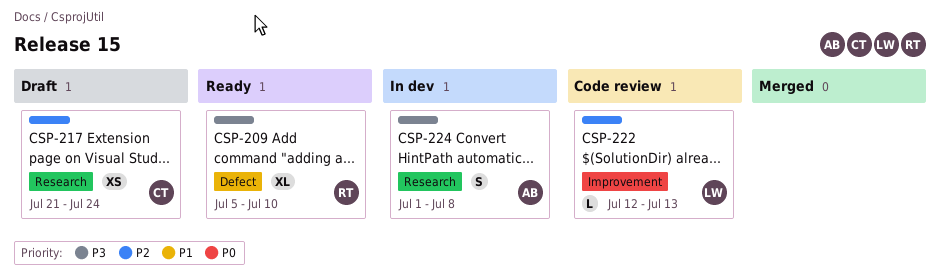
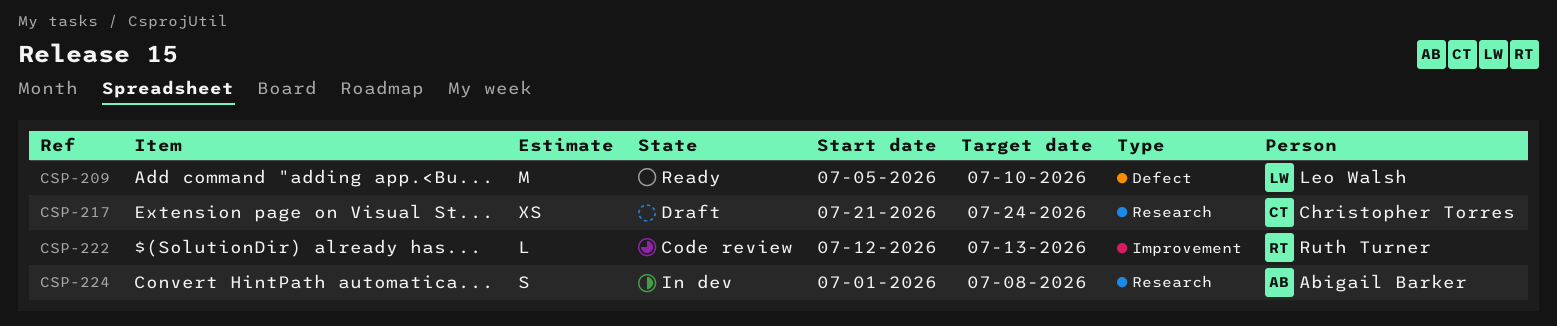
CSP-209, owner: Ruth Turner -> Leo Walsh
CSP-209, estimate: XL -> M
CSP-222, owner: Leo Walsh -> Ruth Turner

